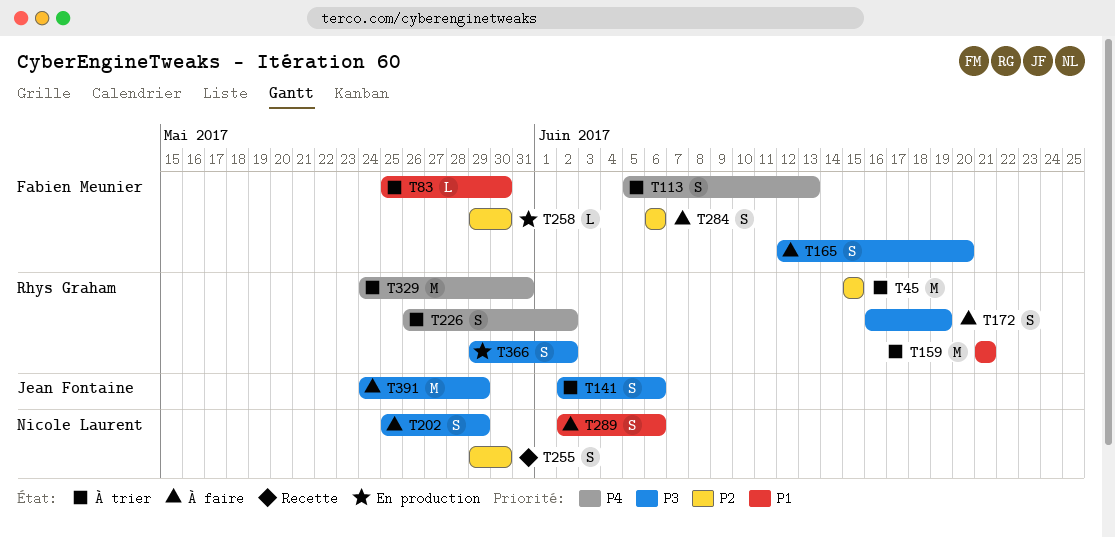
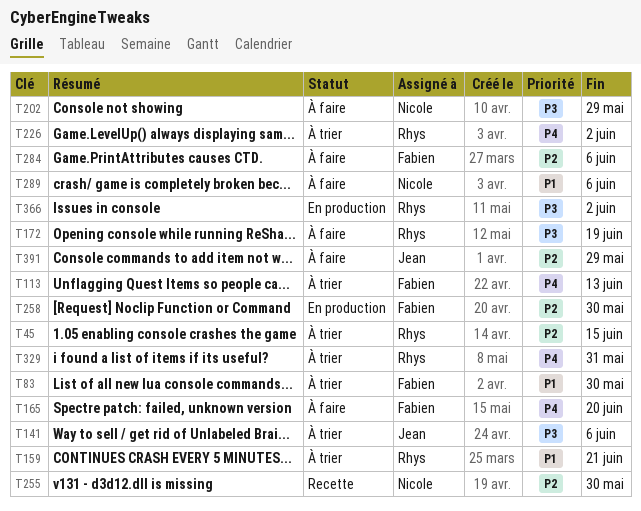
T165, priority: P3 -> P4
T391, priority: P3 -> P2

